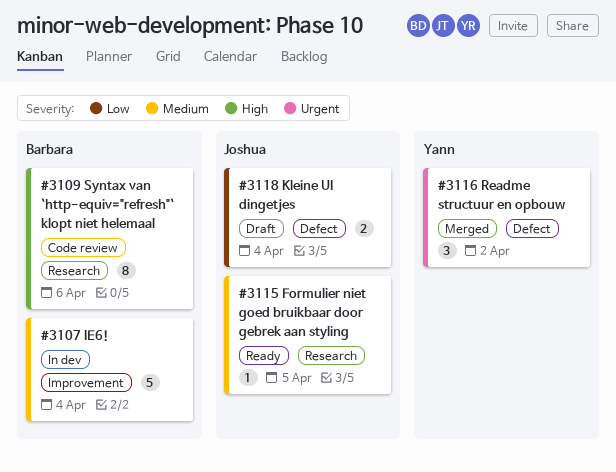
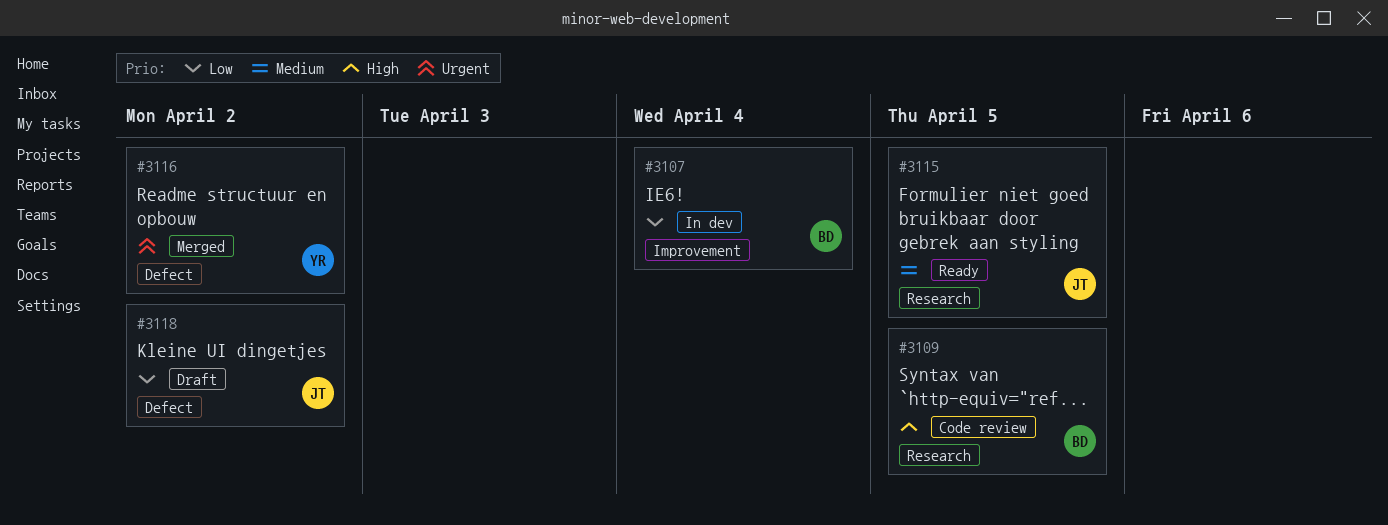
#3107, priority: Medium -> Low
#3109, due: Apr 6 -> Apr 5
#3118, due: Apr 4 -> Apr 2

